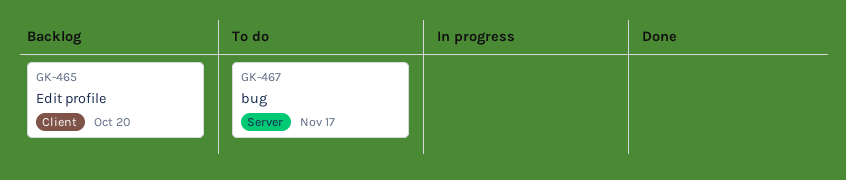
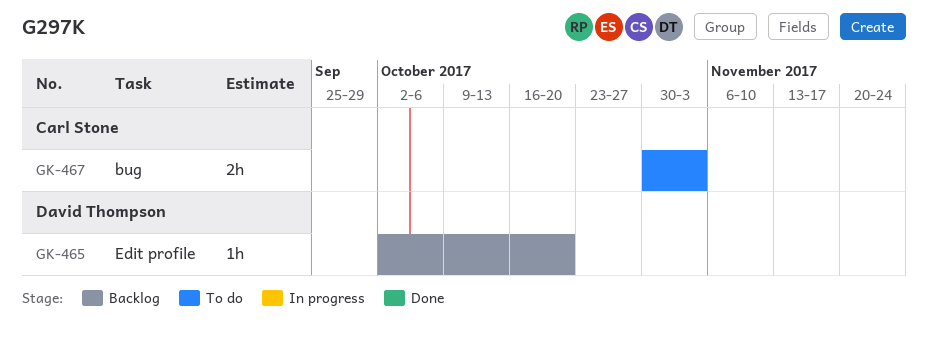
GK-467, due: Nov 17 -> Nov 3

